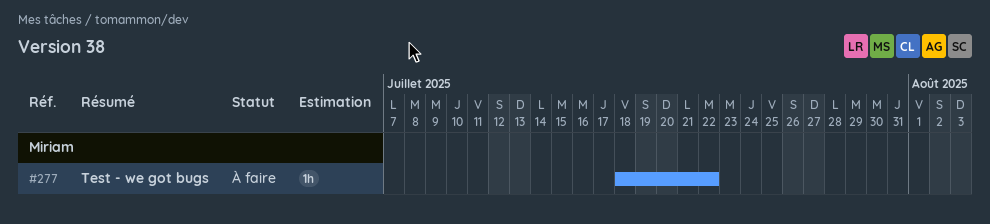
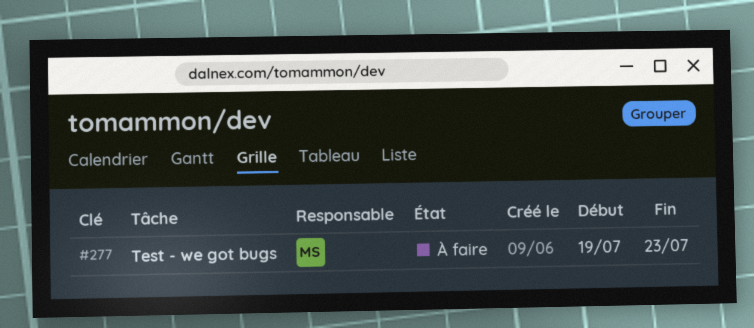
#277, start: Jul 18 -> Jul 19
#277, due: Jul 22 -> Jul 23

